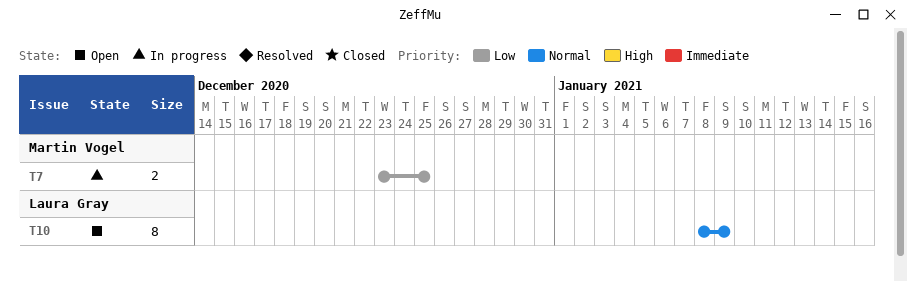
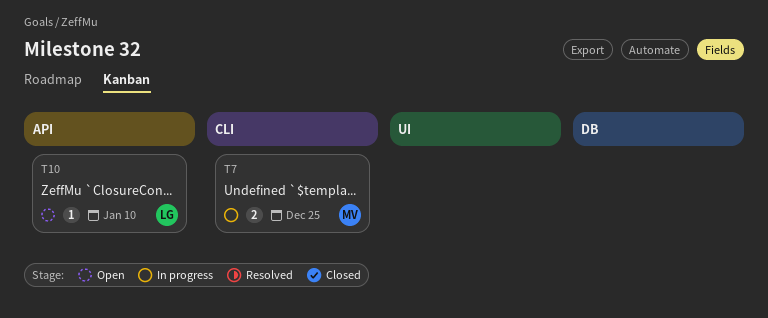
T10, estimate: 8 -> 1
T10, due: Jan 9 -> Jan 10

